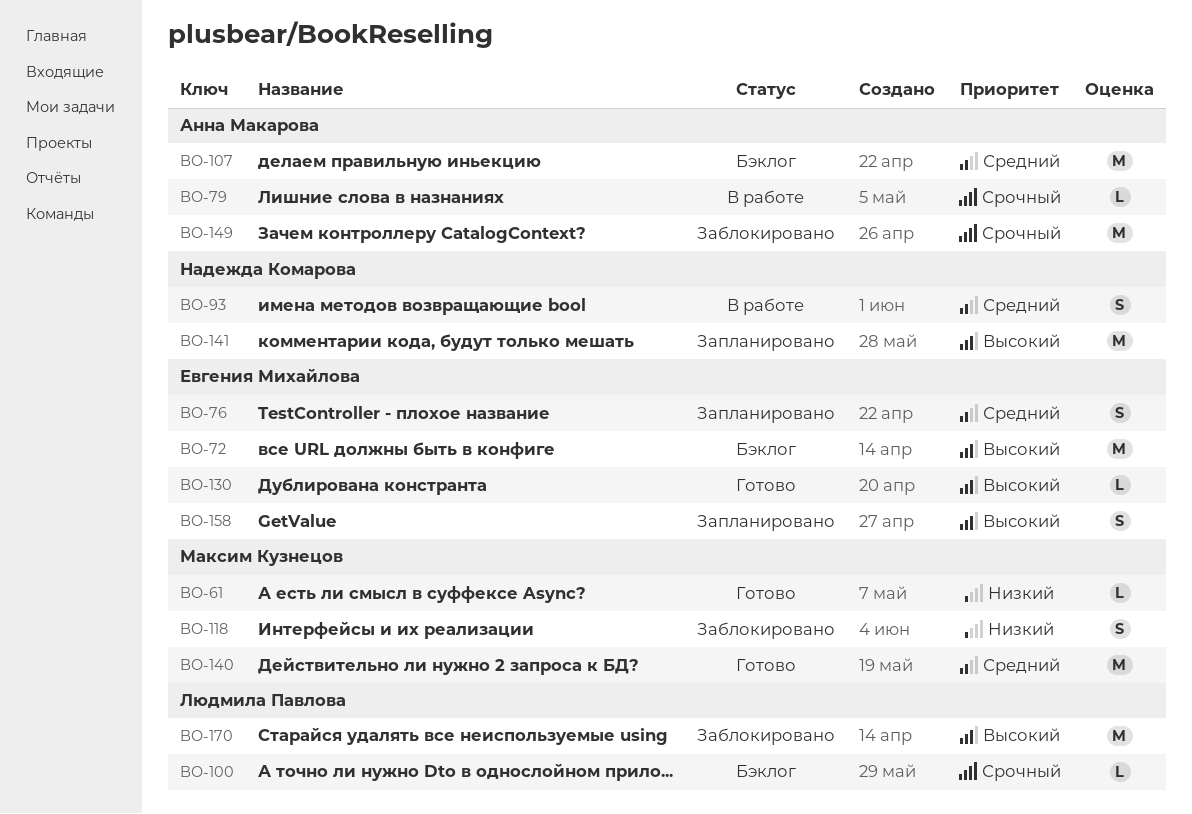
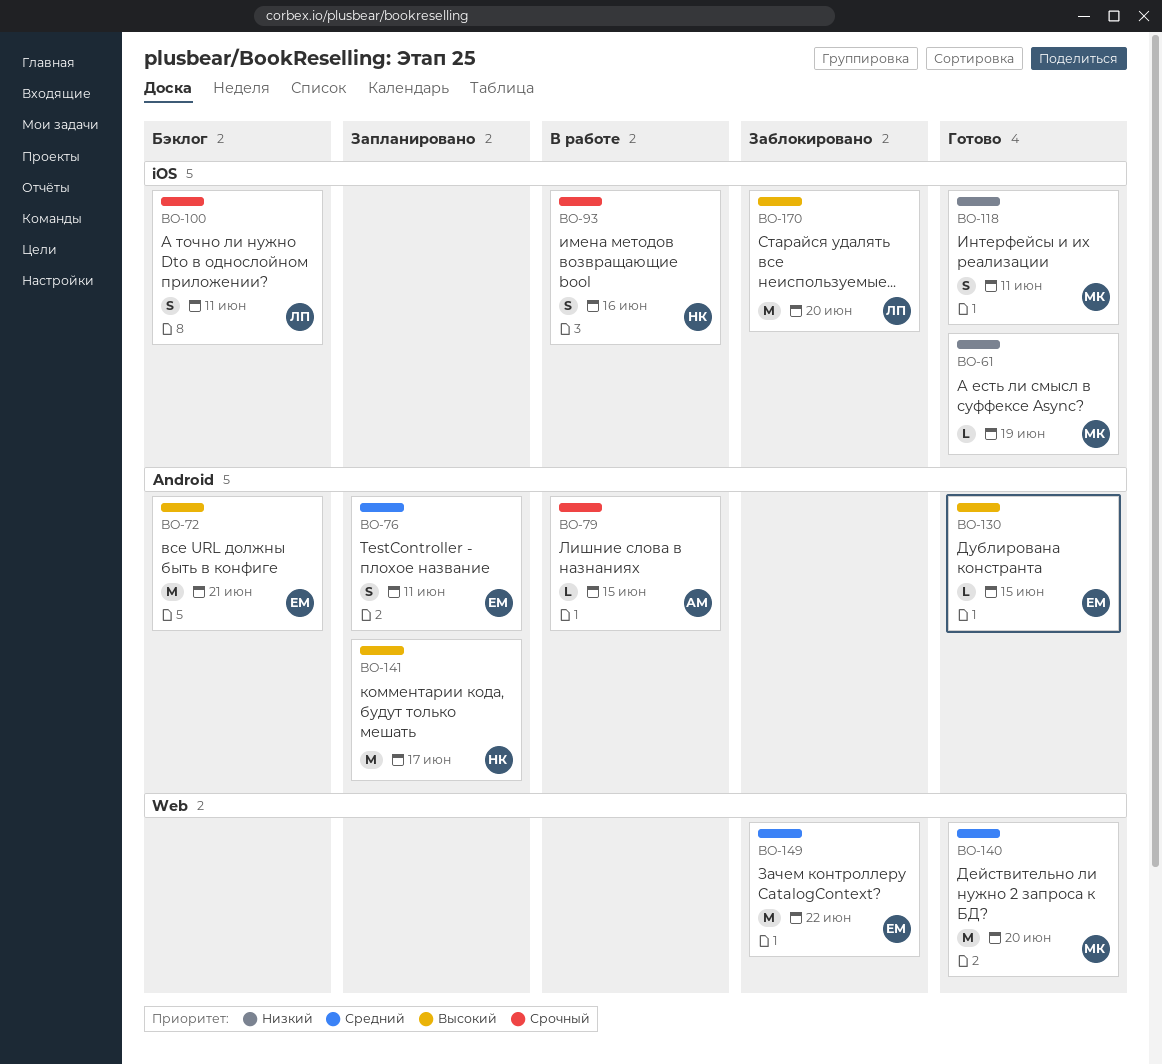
BO-93, priority: Средний -> Срочный
BO-100, estimate: L -> S
BO-107: present -> none
BO-118, status: Заблокировано -> Готово
BO-149, owner: Анна Макарова -> Евгения Михайлова
BO-149, priority: Срочный -> Средний
BO-158: present -> none

